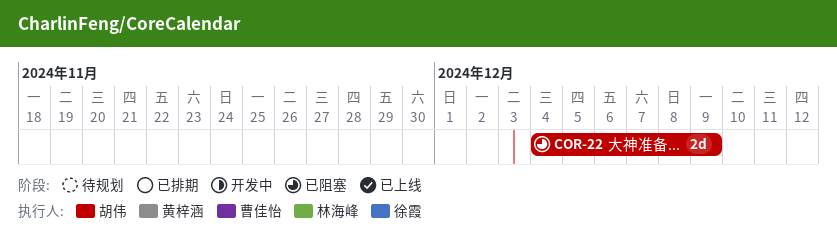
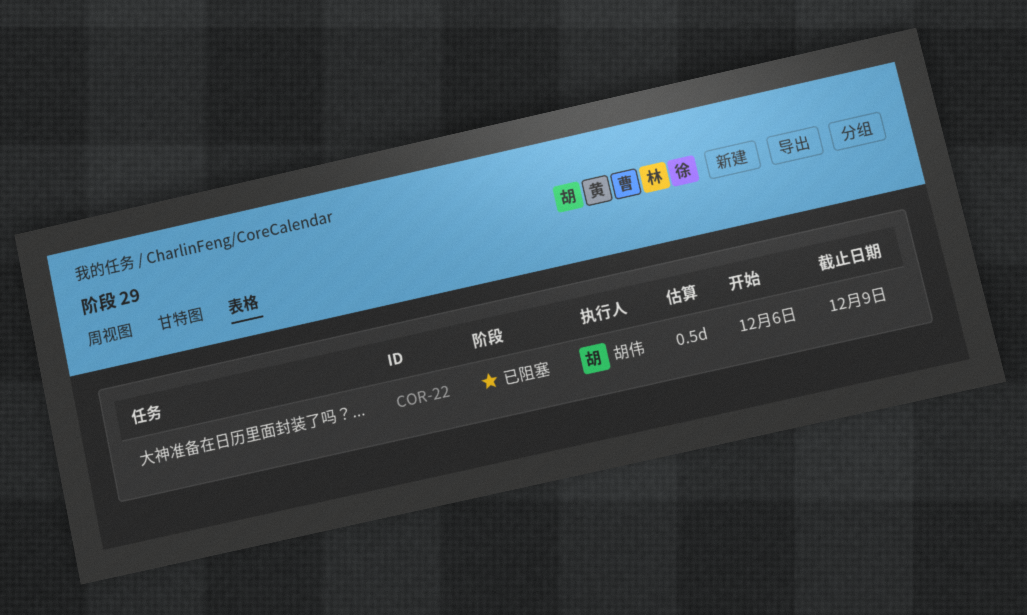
COR-22, estimate: 2d -> 0.5d
COR-22, start: Dec 4 -> Dec 6

